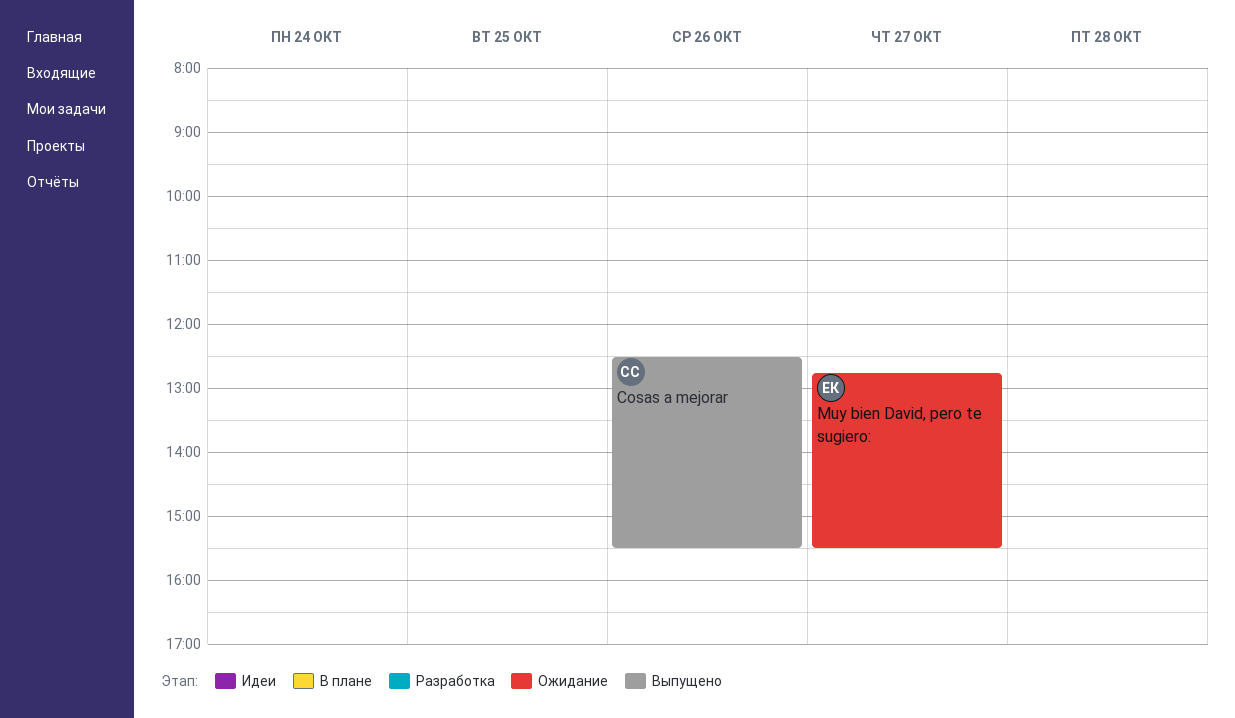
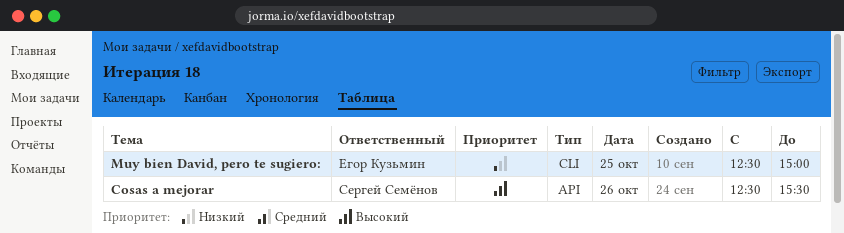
Muy bien David, pero te sugiero:, day: Oct 27 -> Oct 25
Muy bien David, pero te sugiero:, begins: 12:45 -> 12:30
Muy bien David, pero te sugiero:, ends: 15:30 -> 15:00

